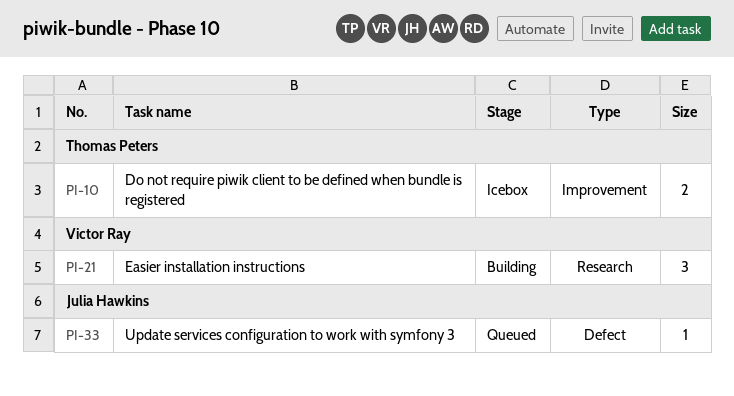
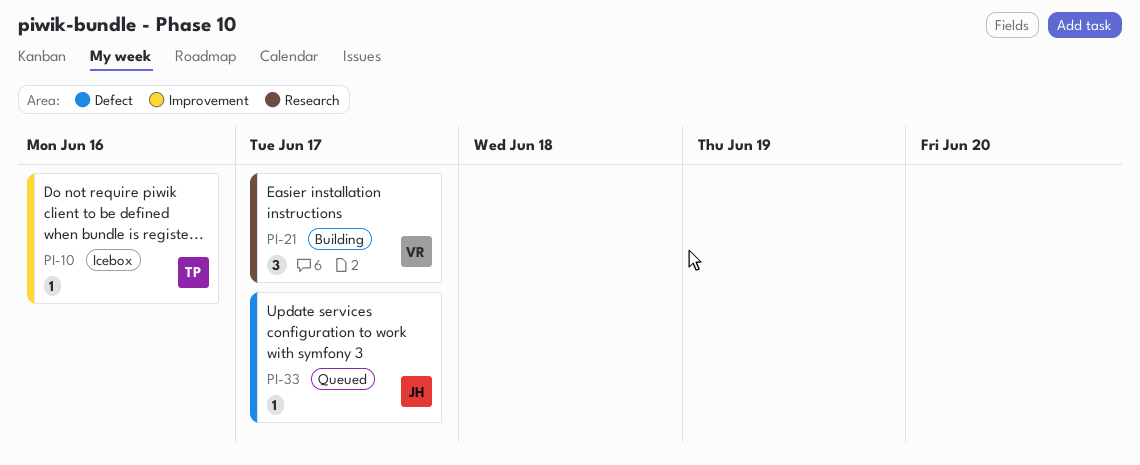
PI-10, estimate: 2 -> 1

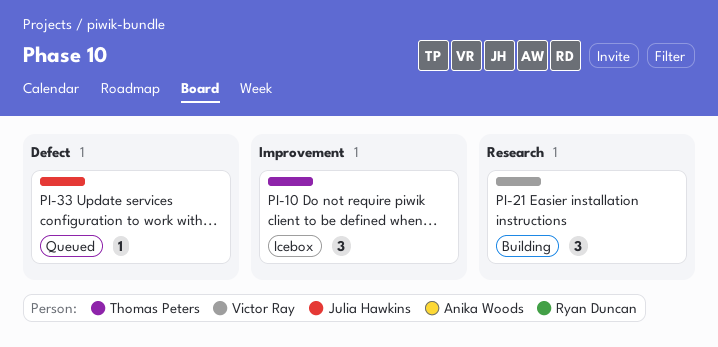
PI-10, estimate: 1 -> 3

